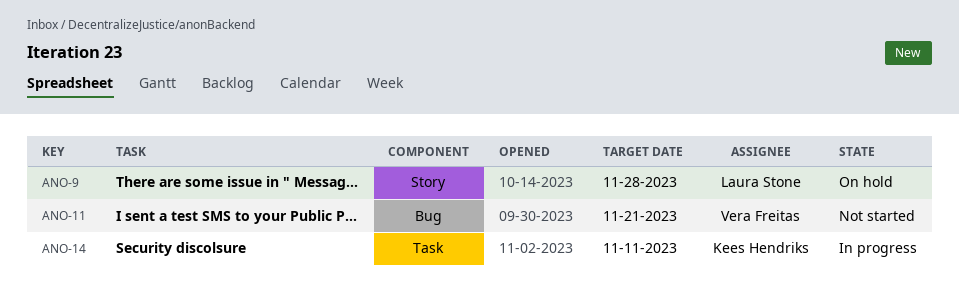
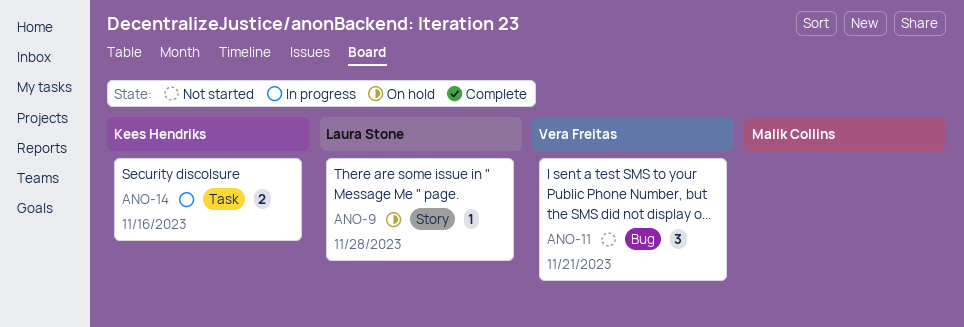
ANO-14, due: Nov 11 -> Nov 16

